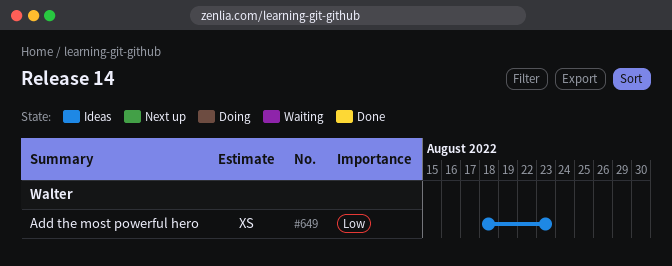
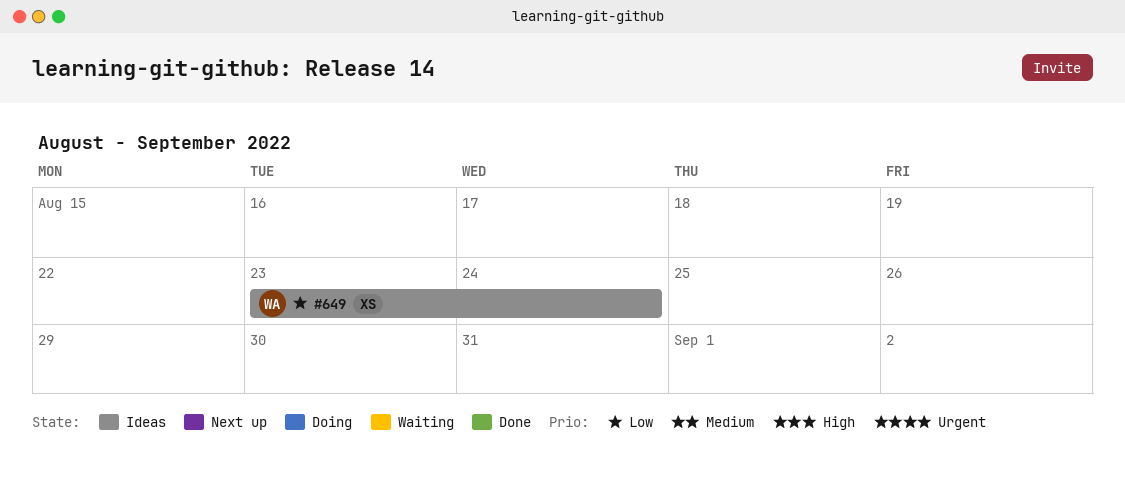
#649, start: Aug 18 -> Aug 23
#649, due: Aug 23 -> Aug 24

